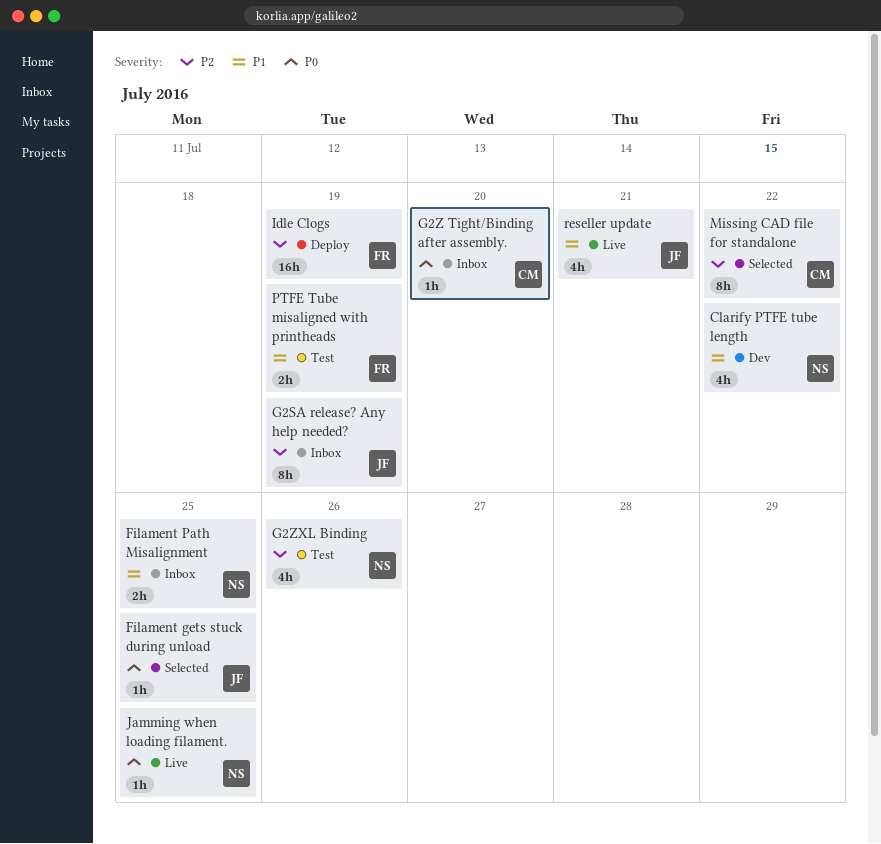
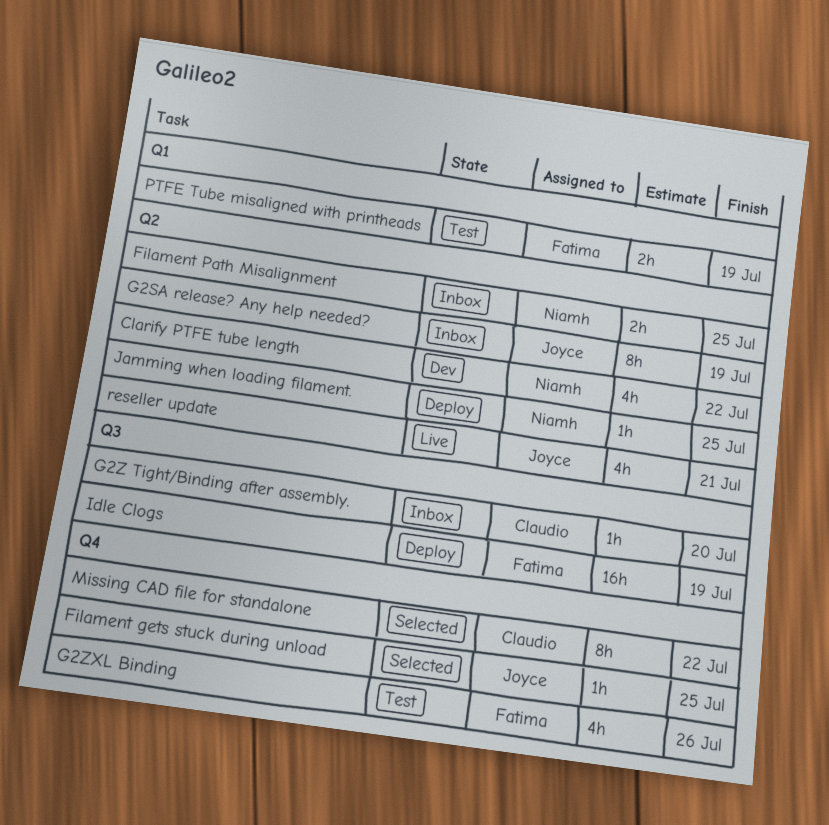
G2ZXL Binding, owner: Niamh -> Fatima
Jamming when loading filament., status: Live -> Deploy

